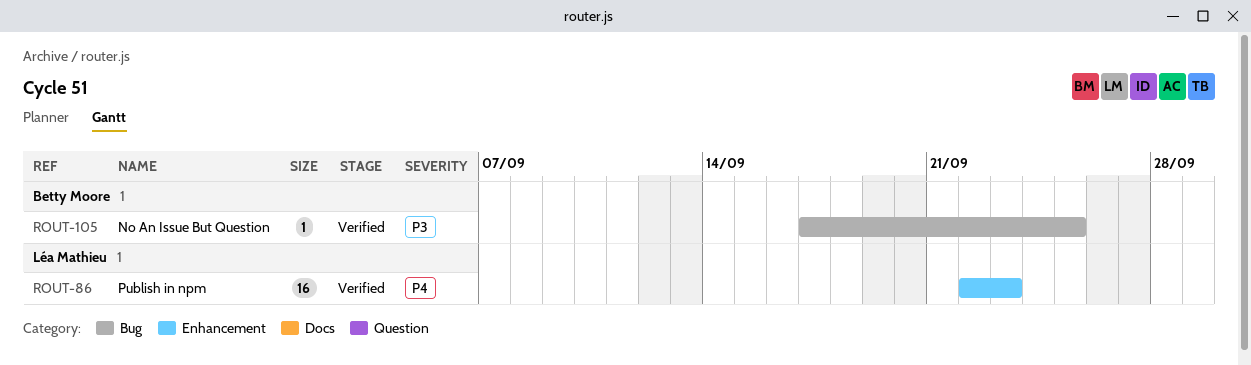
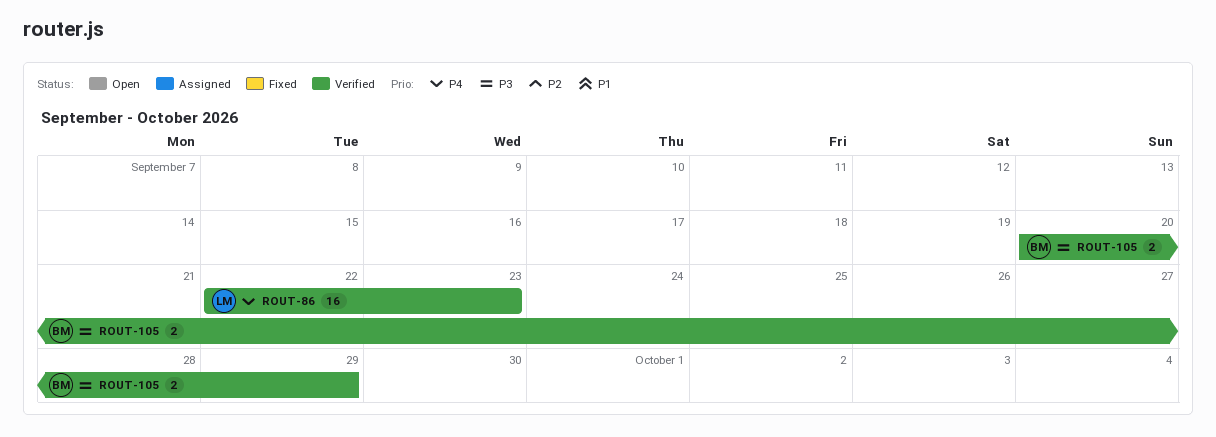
ROUT-105, estimate: 1 -> 2
ROUT-105, start: Sep 17 -> Sep 20
ROUT-105, due: Sep 25 -> Sep 29

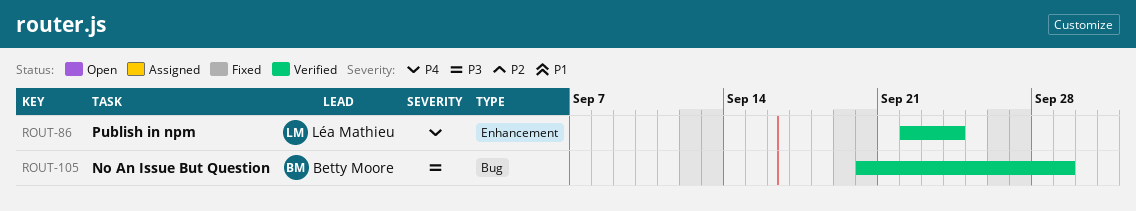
ROUT-86, due: Sep 23 -> Sep 24

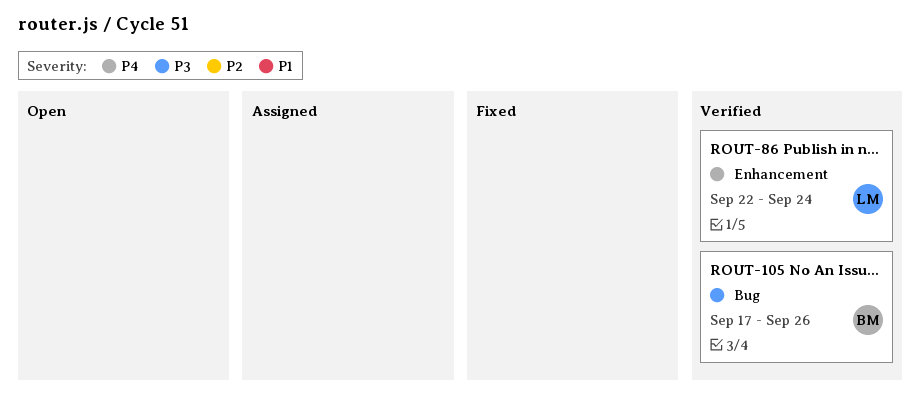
ROUT-105, start: Sep 20 -> Sep 17
ROUT-105, due: Sep 29 -> Sep 26

